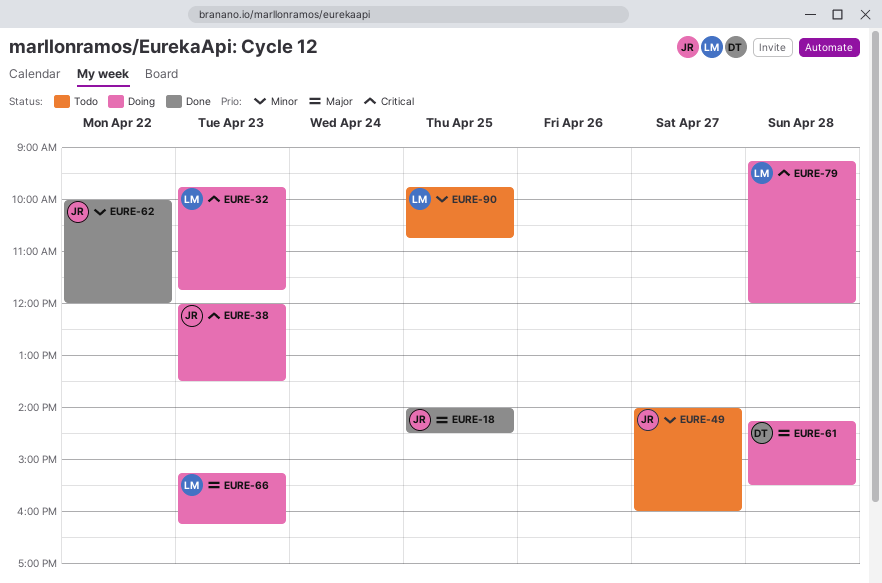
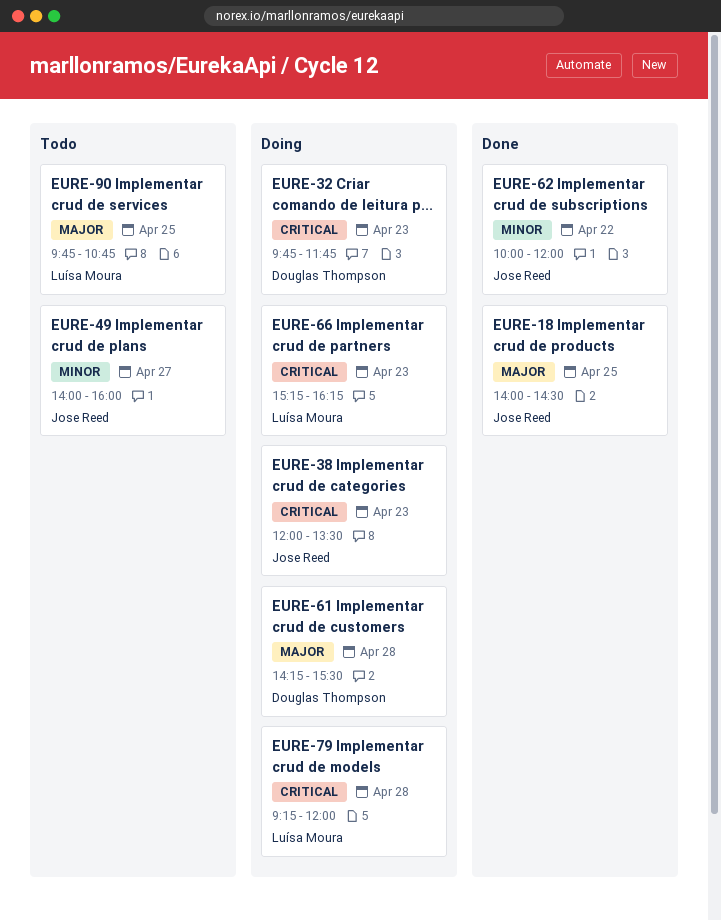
EURE-32, owner: Luísa Moura -> Douglas Thompson
EURE-66, priority: Major -> Critical
EURE-90, priority: Minor -> Major

